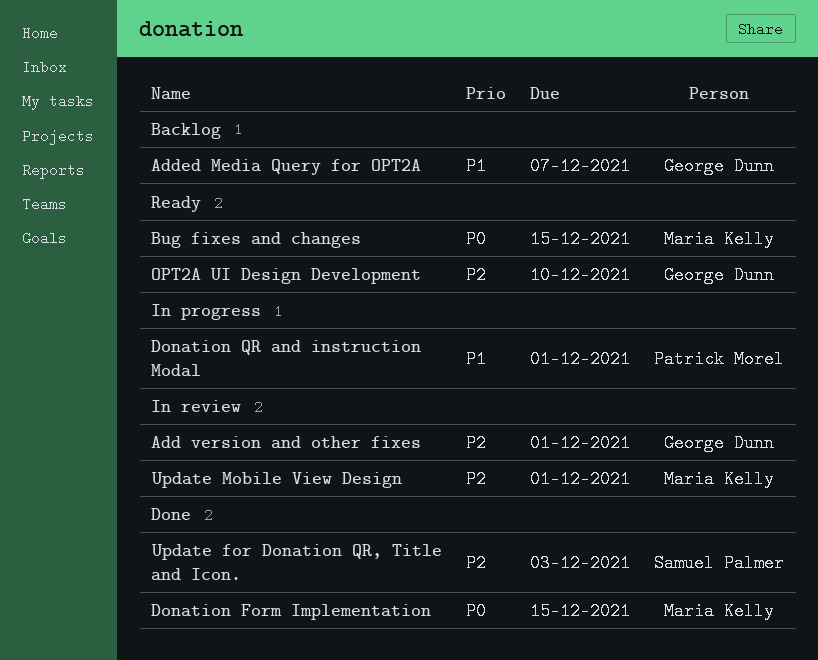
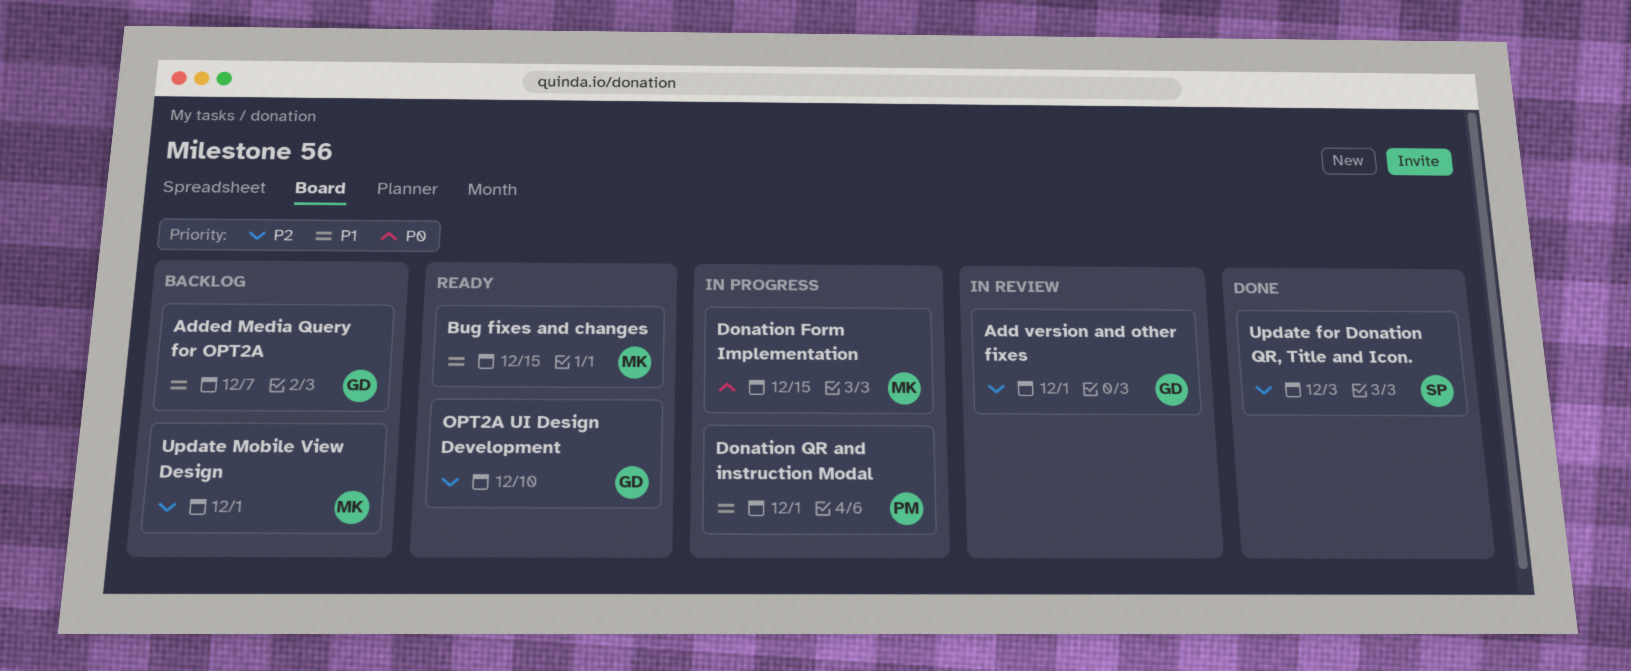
Bug fixes and changes, priority: P0 -> P1
Donation Form Implementation, status: Done -> In progress
Update Mobile View Design, status: In review -> Backlog

